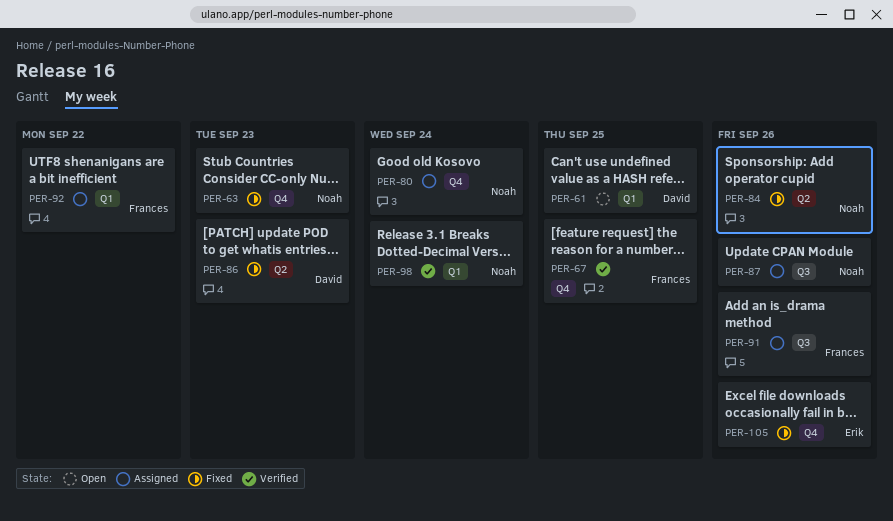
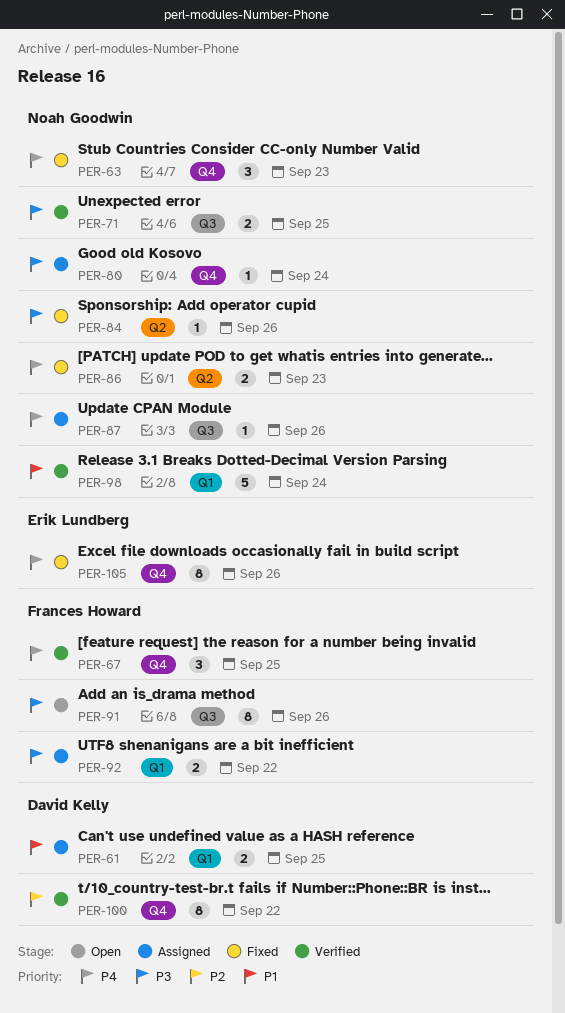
PER-61, status: Open -> Assigned
PER-71: none -> present
PER-86, owner: David Kelly -> Noah Goodwin
PER-91, status: Assigned -> Open
PER-100: none -> present

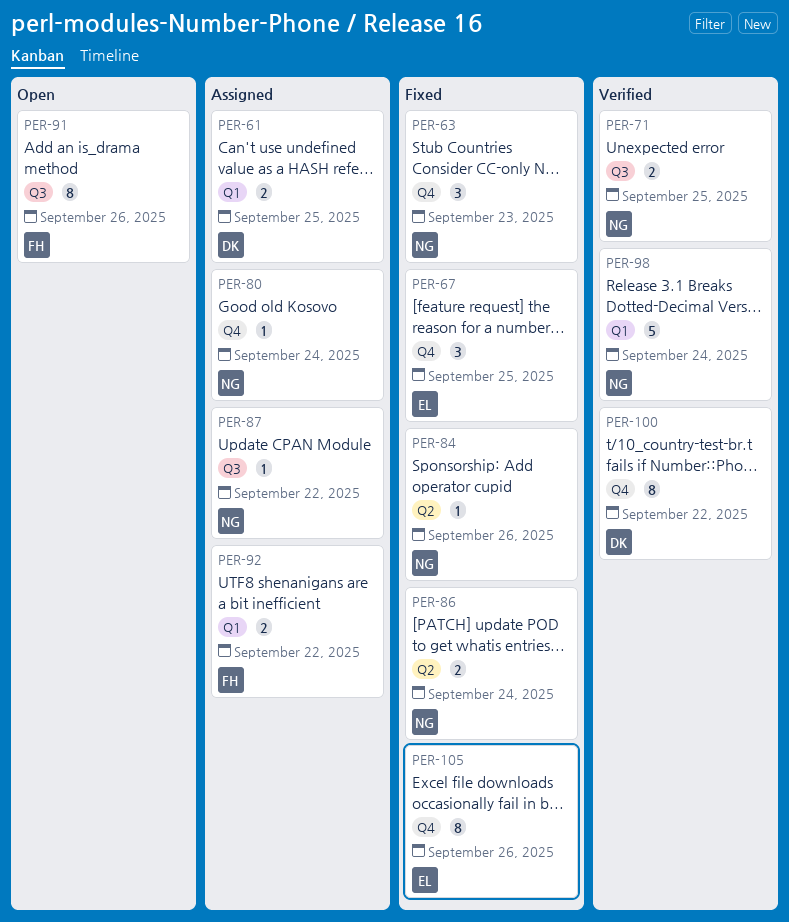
PER-67, status: Verified -> Fixed
PER-67, owner: Frances Howard -> Erik Lundberg
PER-86, due: Sep 23 -> Sep 24
PER-87, due: Sep 26 -> Sep 22

